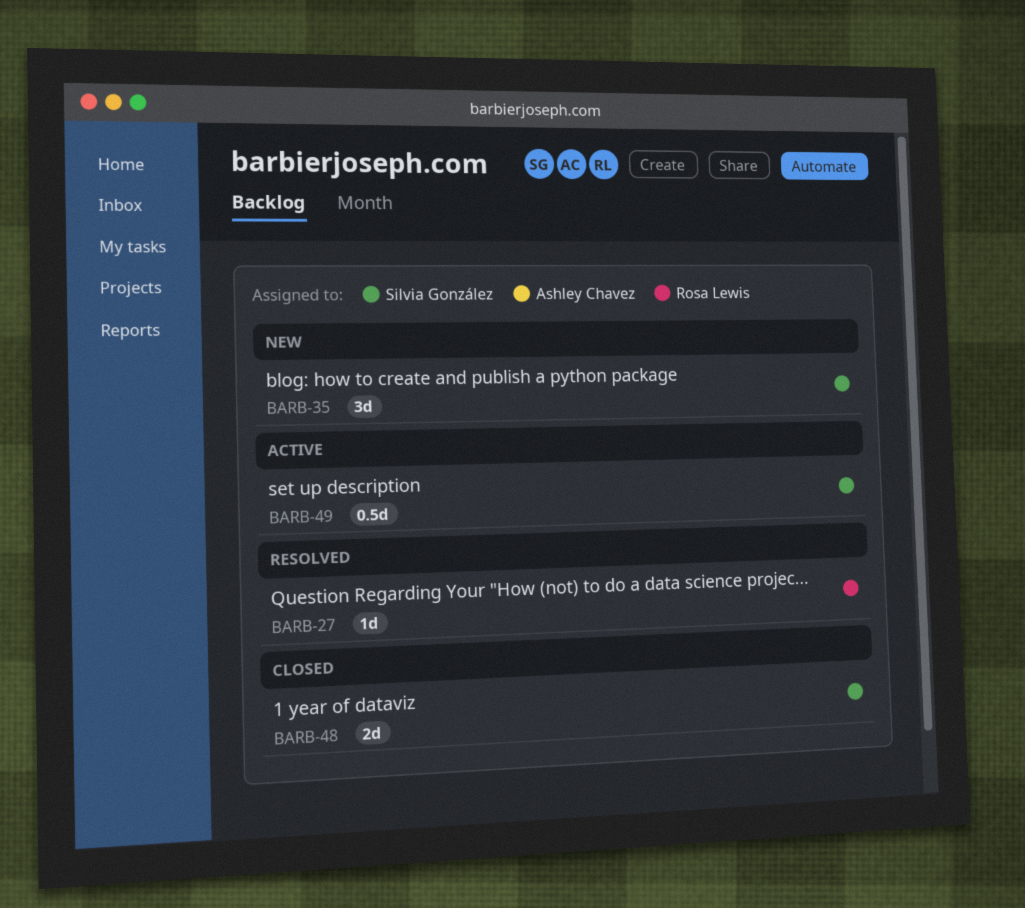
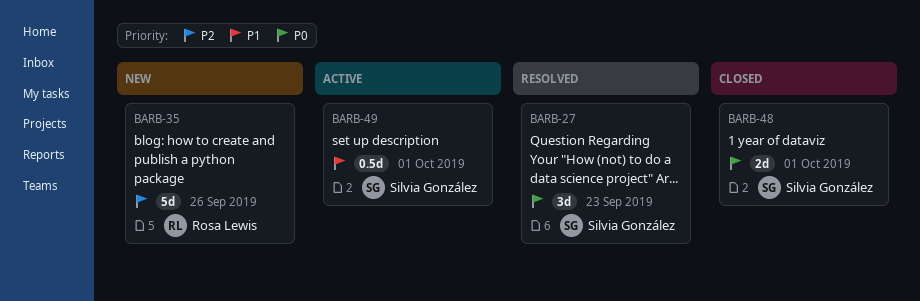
BARB-27, owner: Rosa Lewis -> Silvia González
BARB-27, estimate: 1d -> 3d
BARB-35, owner: Silvia González -> Rosa Lewis
BARB-35, estimate: 3d -> 5d

